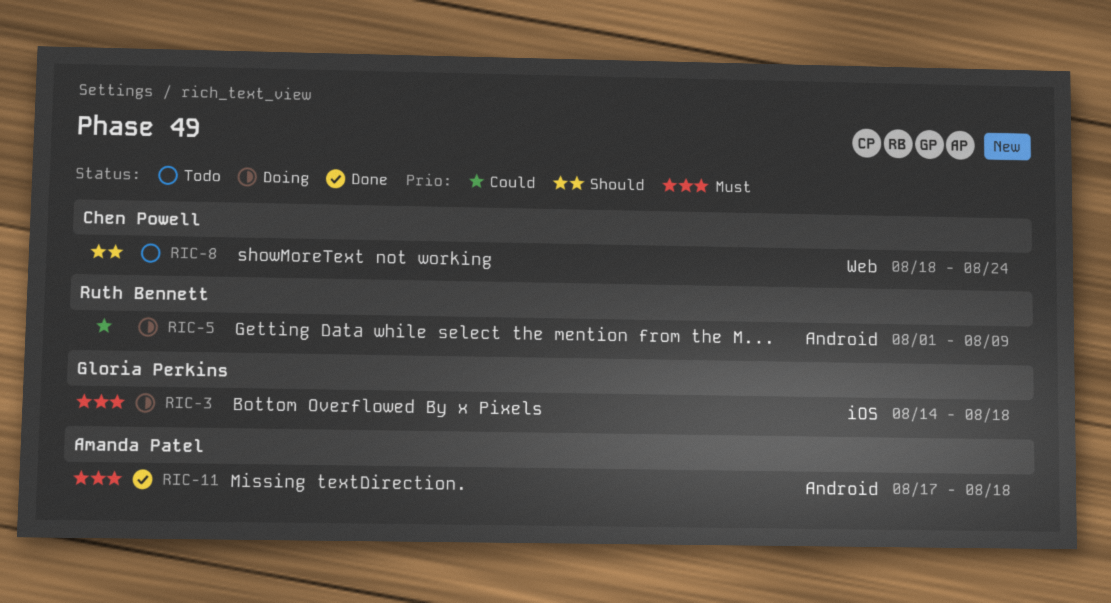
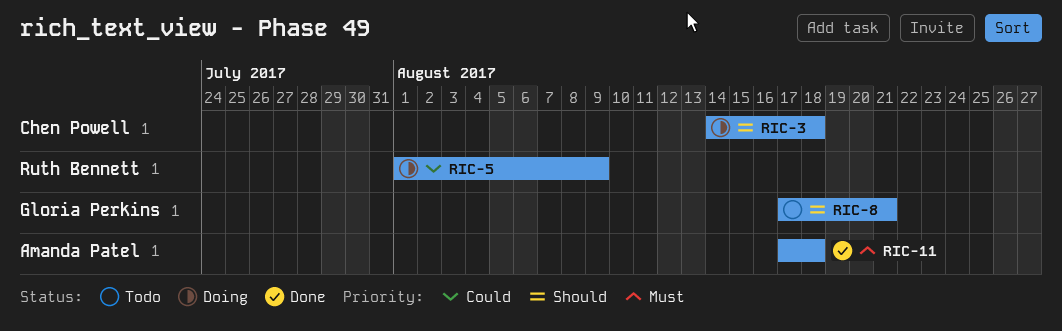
RIC-3, owner: Gloria Perkins -> Chen Powell
RIC-3, priority: Must -> Should
RIC-8, owner: Chen Powell -> Gloria Perkins
RIC-8, start: Aug 18 -> Aug 17
RIC-8, due: Aug 24 -> Aug 21

